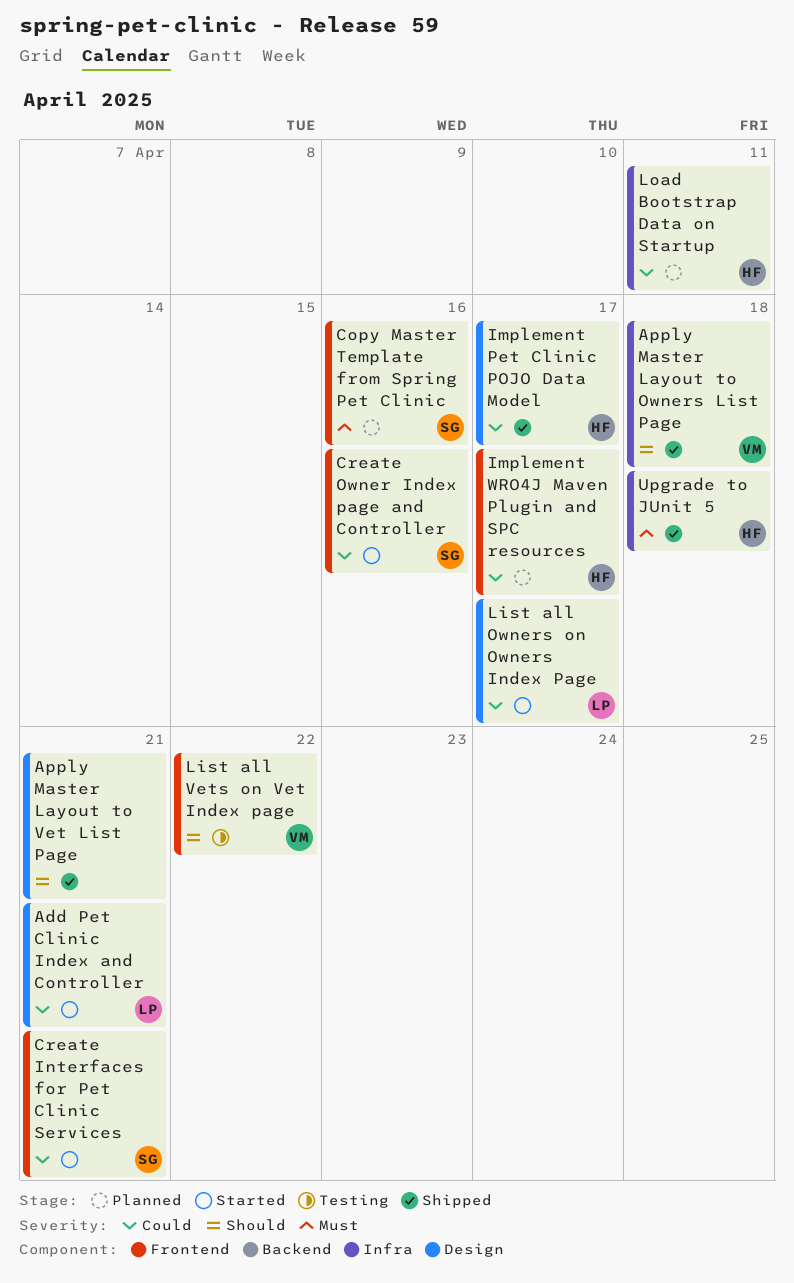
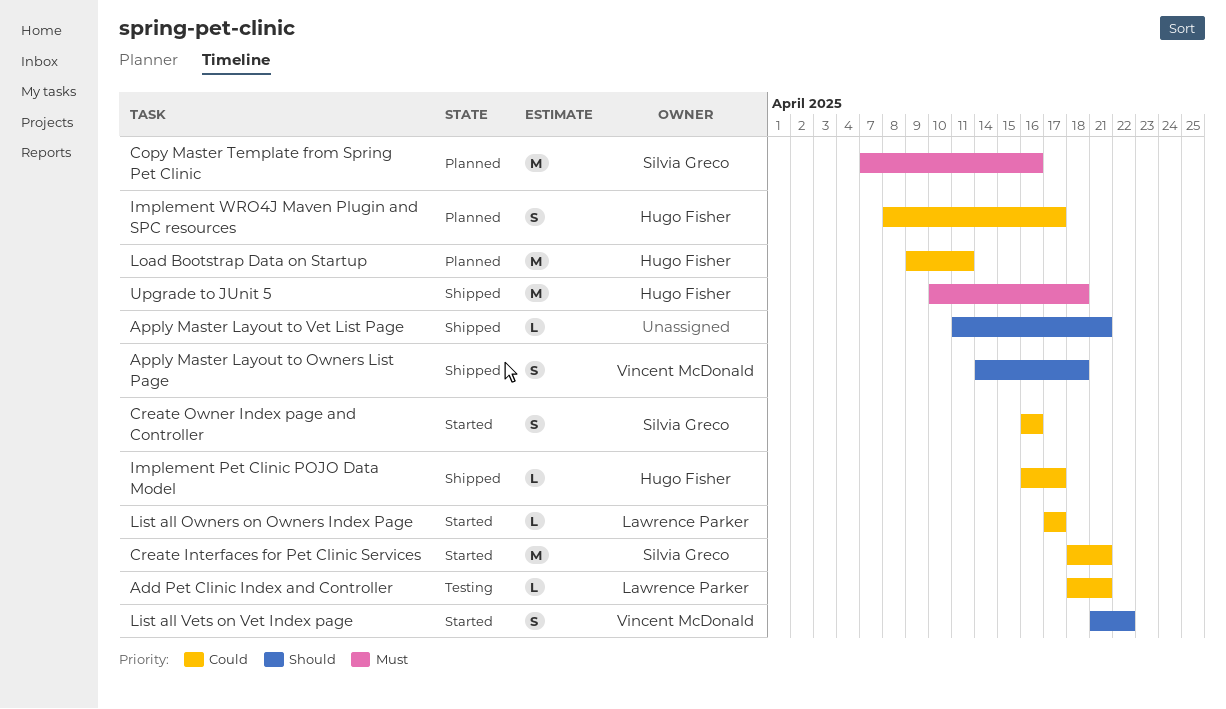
Add Pet Clinic Index and Controller, status: Started -> Testing
List all Vets on Vet Index page, status: Testing -> Started

